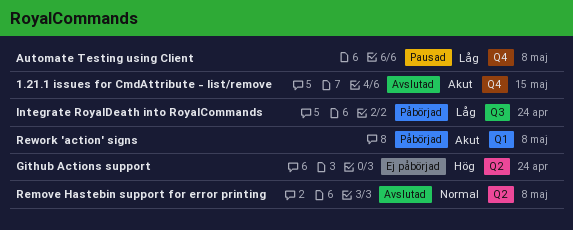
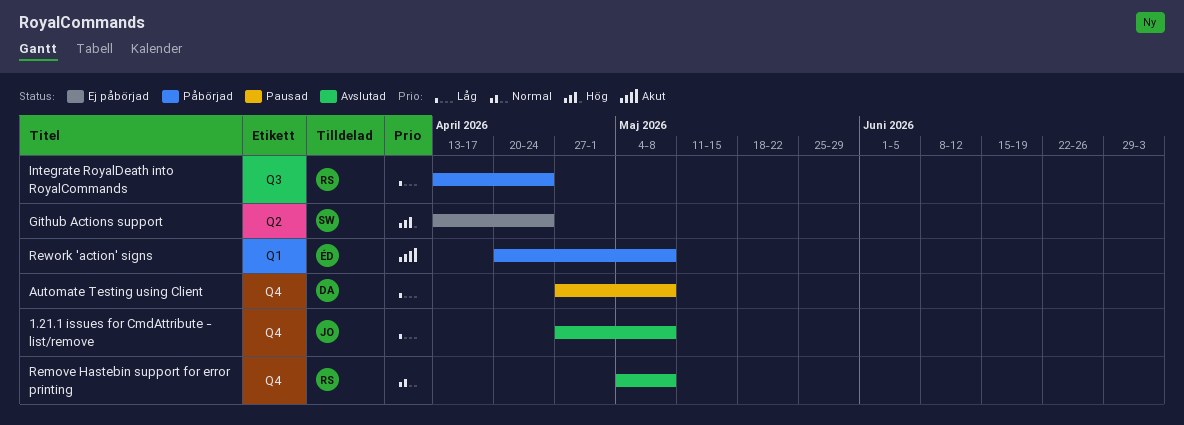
1.21.1 issues for CmdAttribute - list/remove, priority: Akut -> Låg
1.21.1 issues for CmdAttribute - list/remove, due: May 15 -> May 8
Remove Hastebin support for error printing, label: Q2 -> Q4

